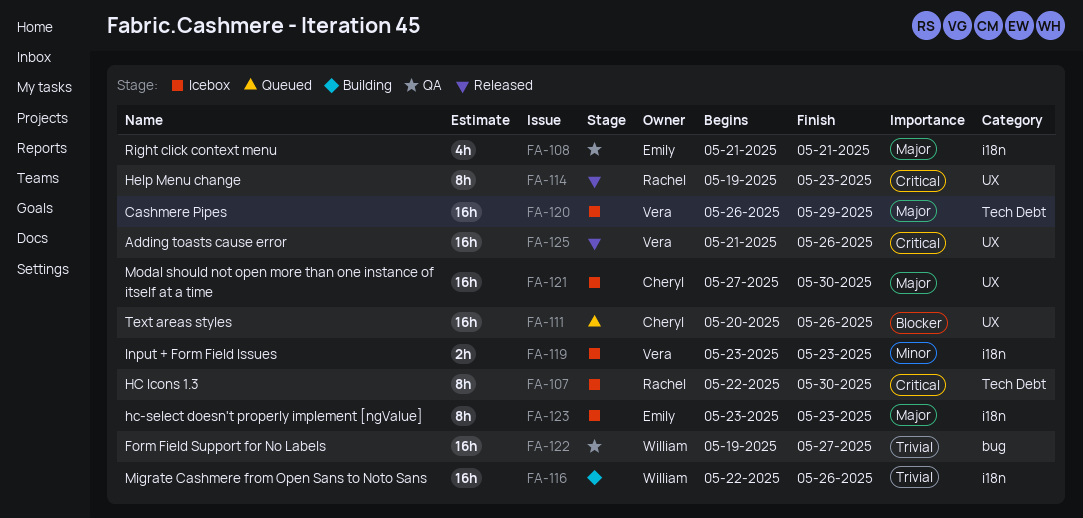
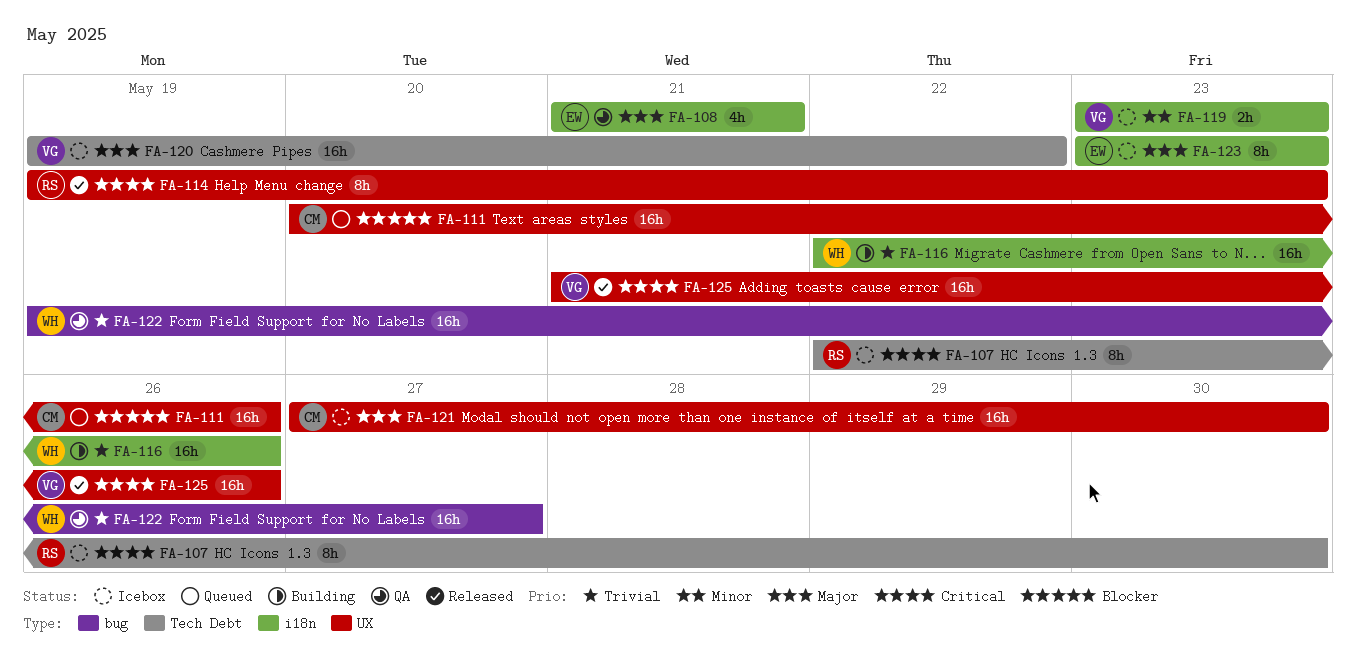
FA-120, start: May 26 -> May 19
FA-120, due: May 29 -> May 22

